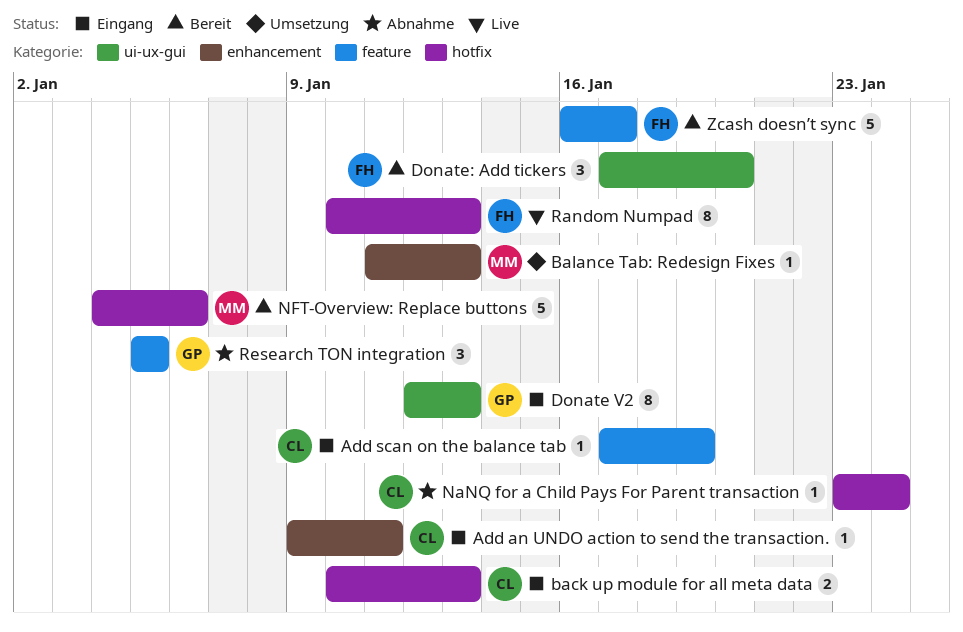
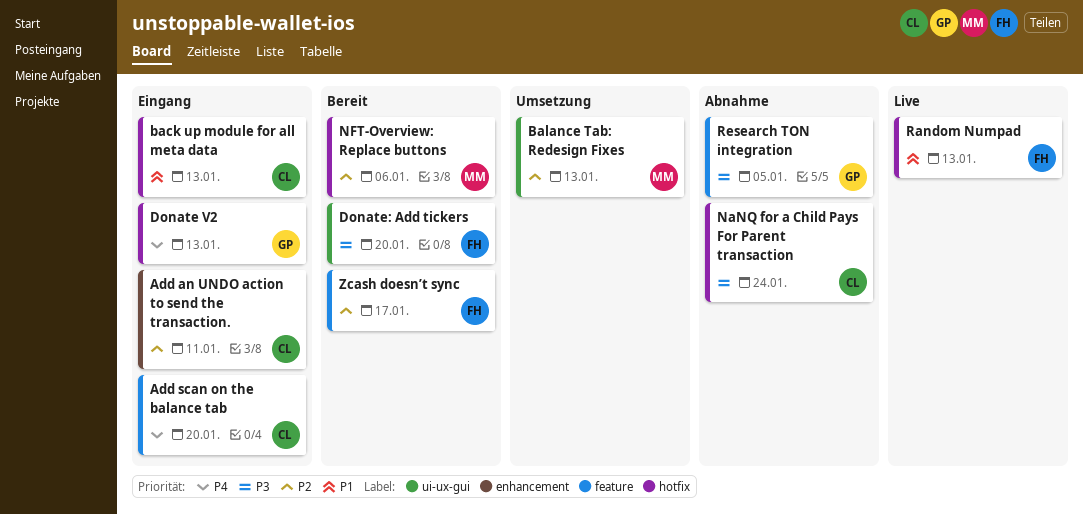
Add scan on the balance tab, due: Jan 19 -> Jan 20
Balance Tab: Redesign Fixes, label: enhancement -> ui-ux-gui
Donate V2, label: ui-ux-gui -> hotfix

